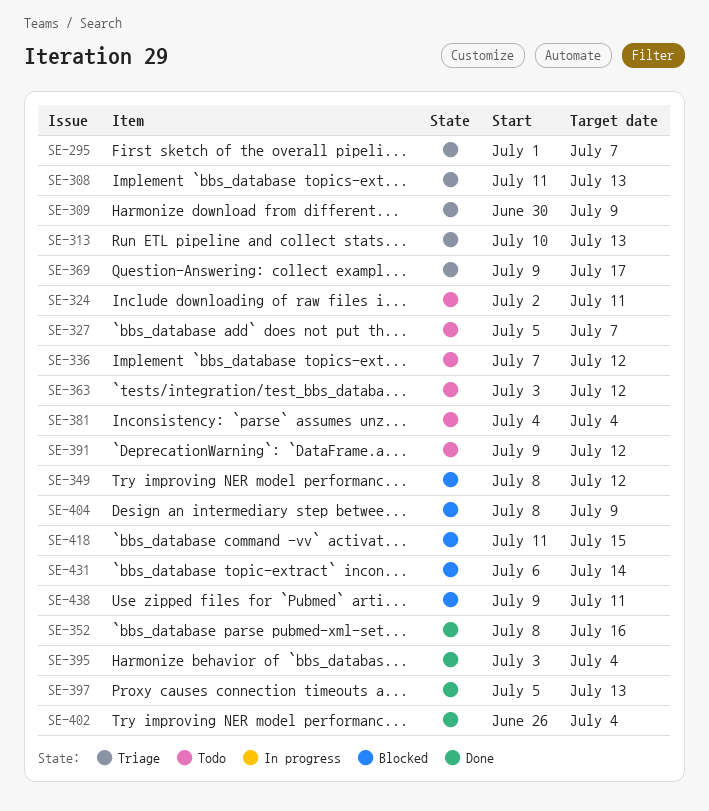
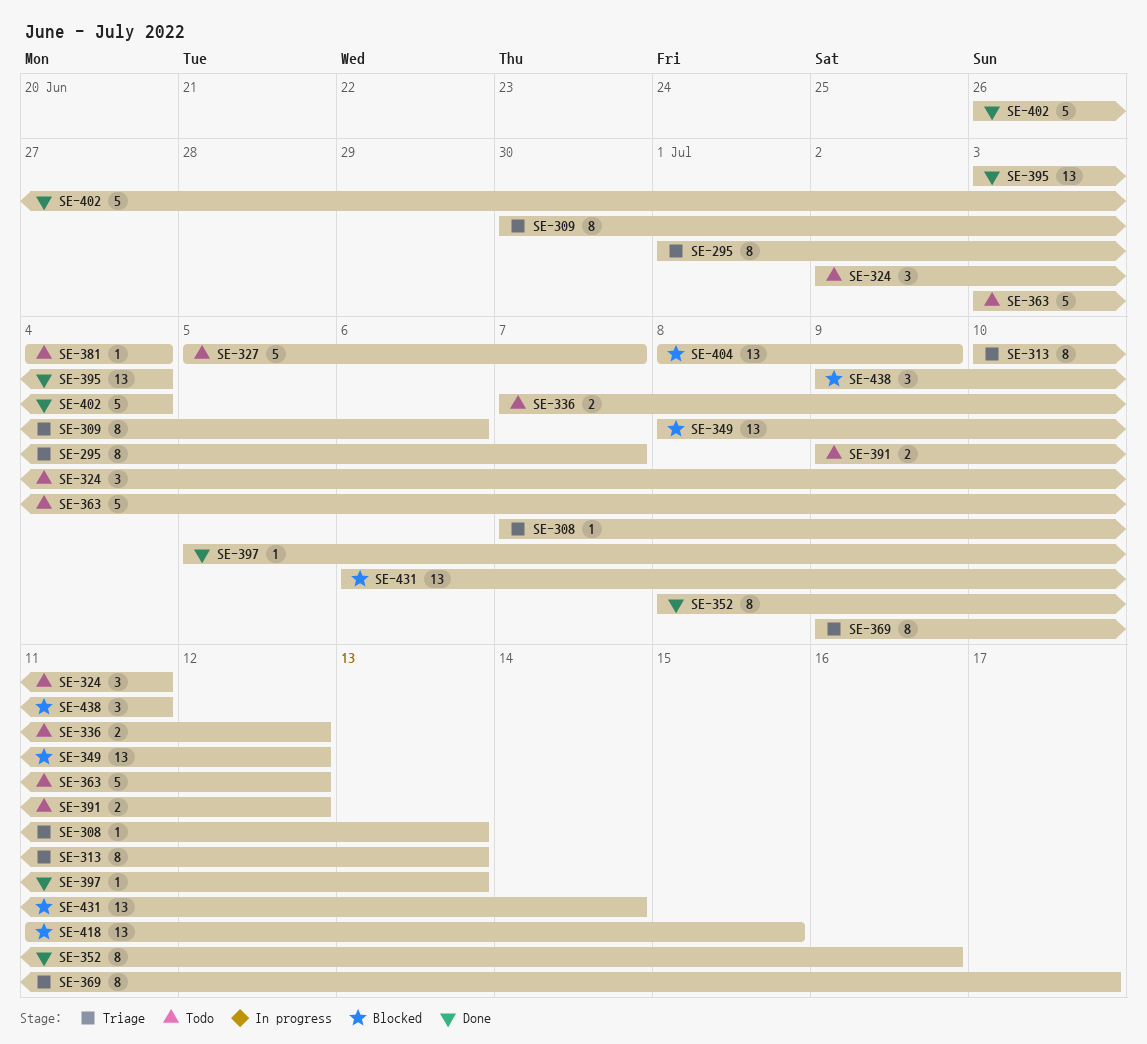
SE-308, start: Jul 11 -> Jul 7
SE-309, due: Jul 9 -> Jul 6

